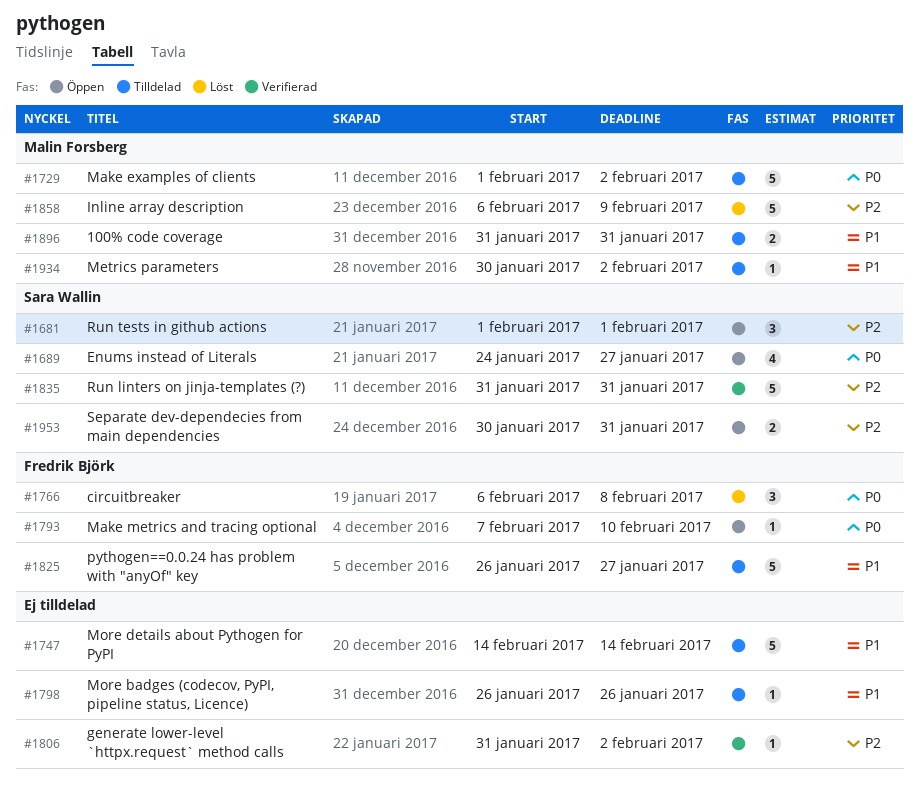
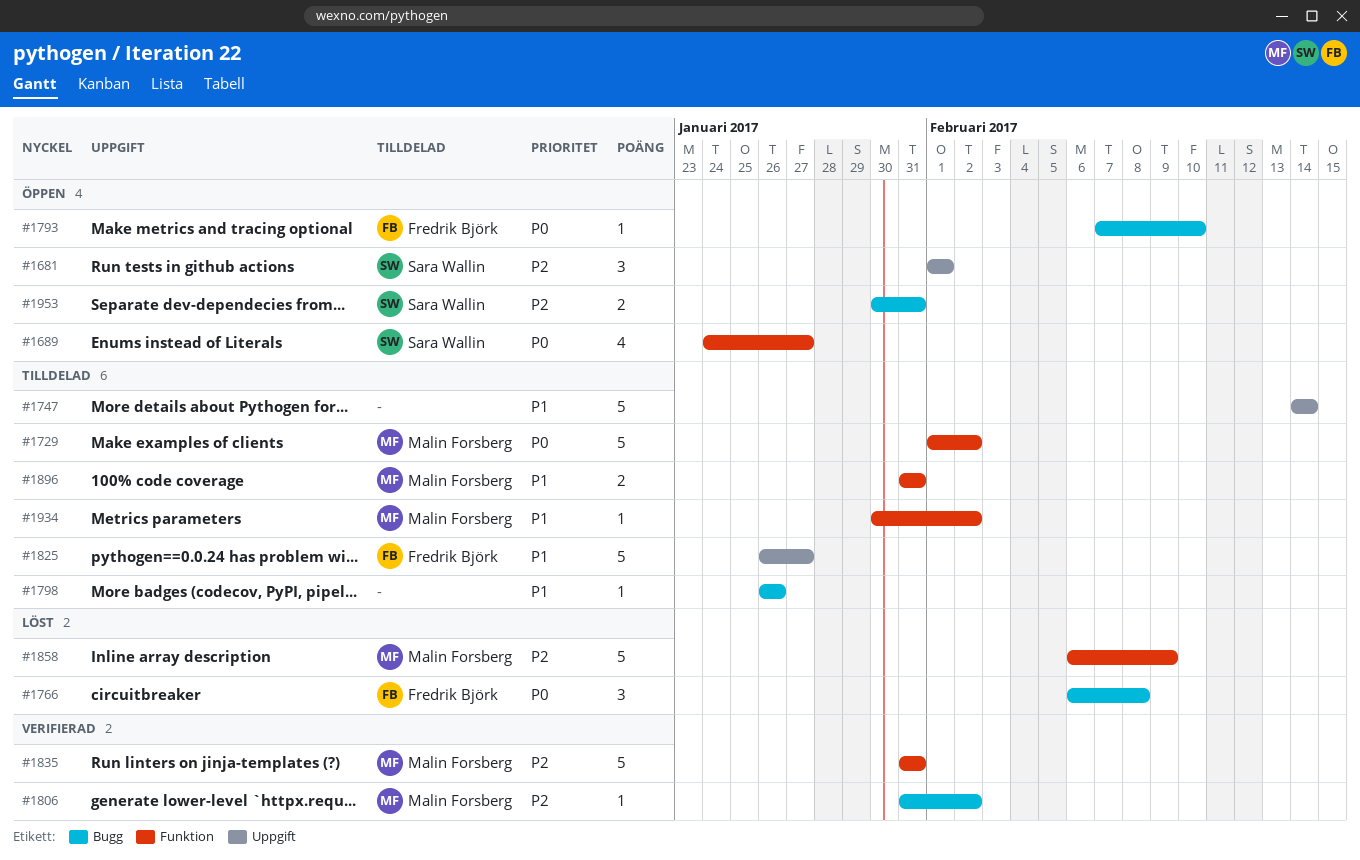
#1806, owner: none -> Malin Forsberg
#1835, owner: Sara Wallin -> Malin Forsberg

